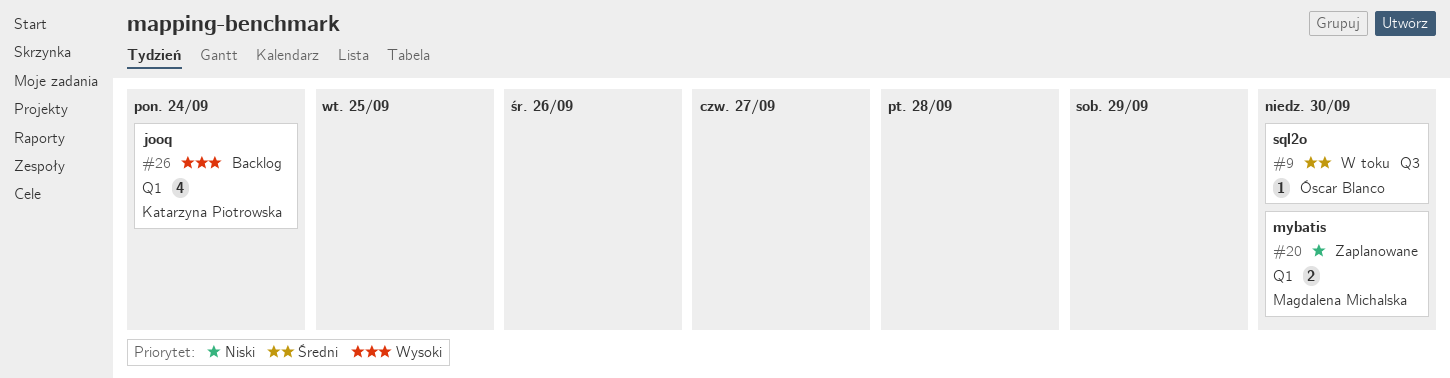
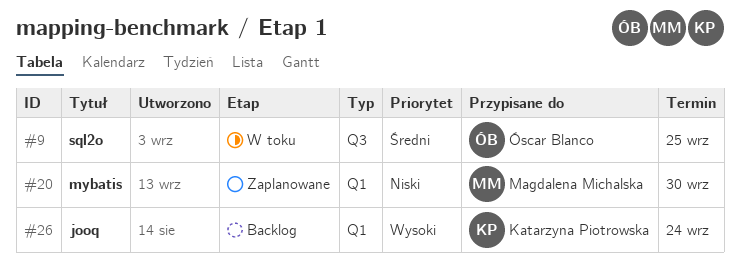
#9, due: Sep 30 -> Sep 25

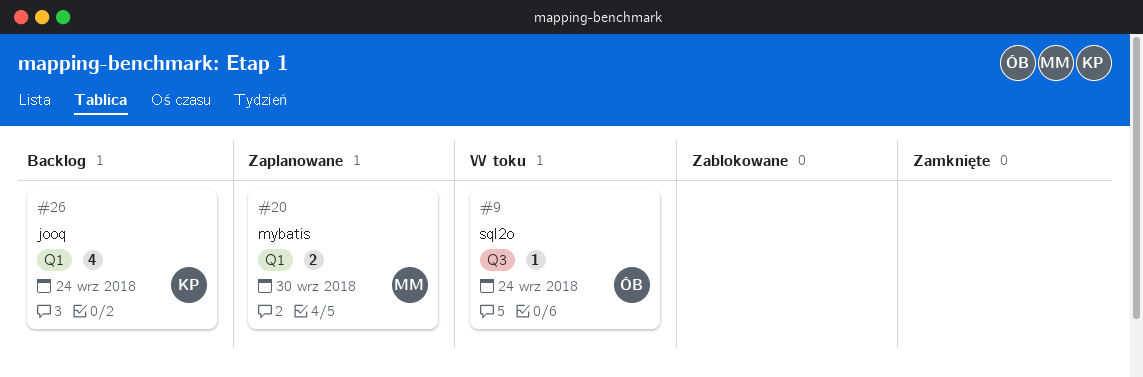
#9, due: Sep 25 -> Sep 24

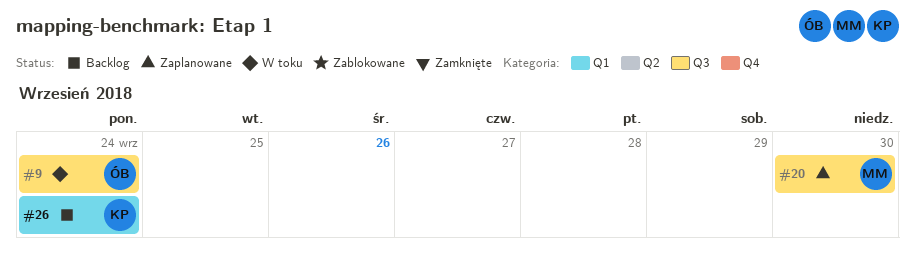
#20, label: Q1 -> Q3

